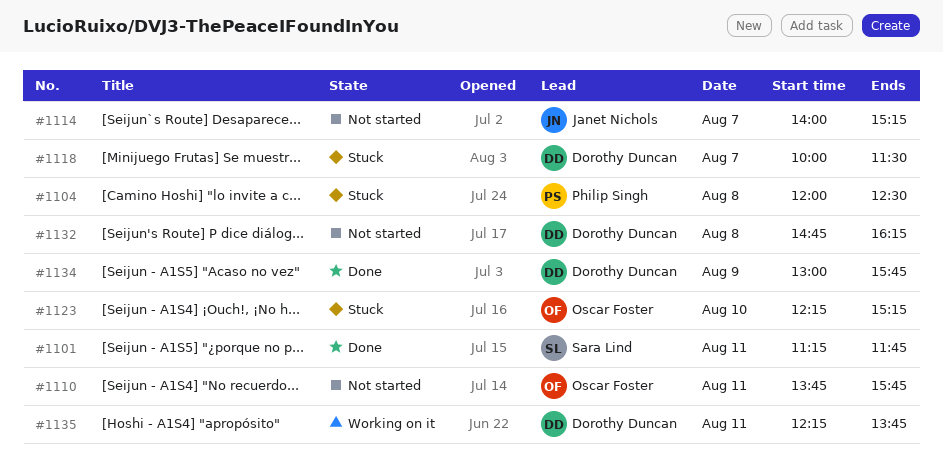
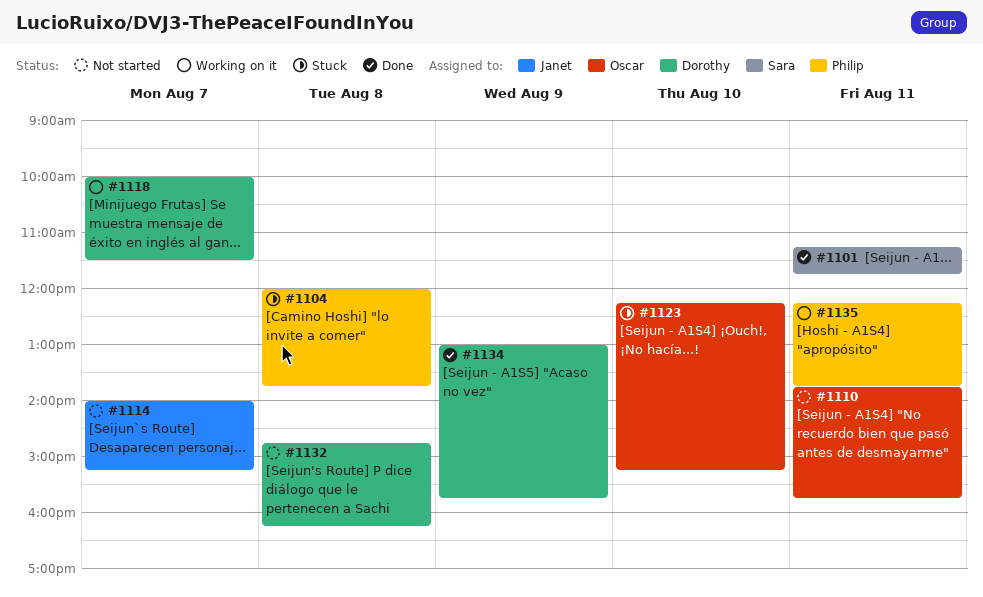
#1104, ends: 12:30 -> 13:45
#1118, status: Stuck -> Working on it
#1135, owner: Dorothy Duncan -> Philip Singh

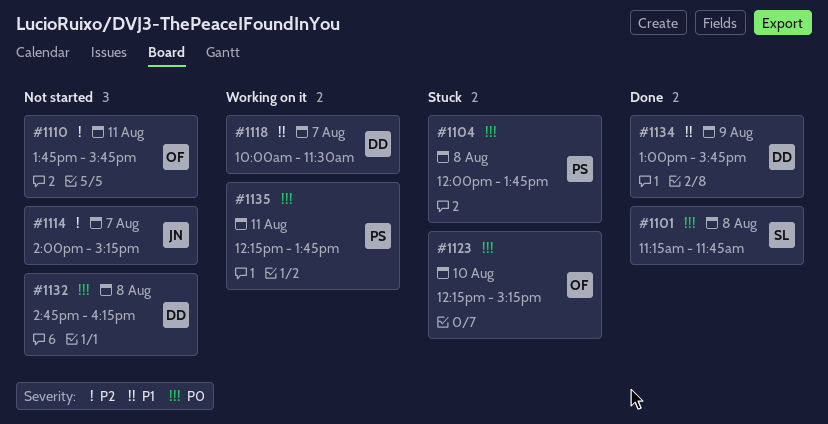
#1101, day: Aug 11 -> Aug 8

